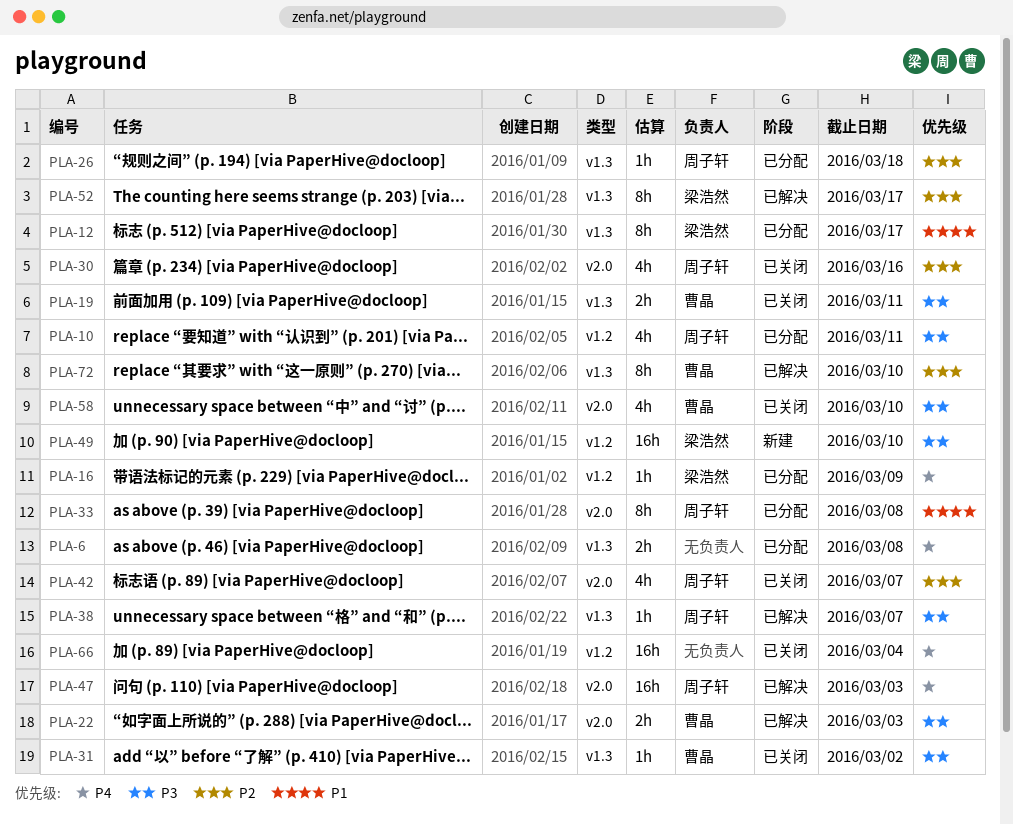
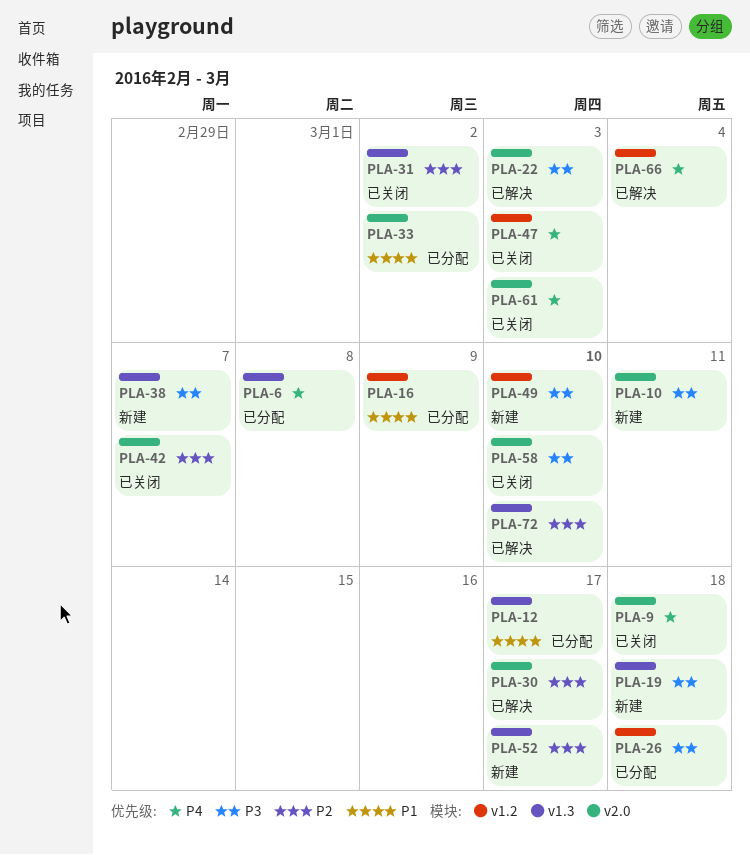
PLA-9: none -> present
PLA-10, status: 已分配 -> 新建
PLA-10, label: v1.2 -> v2.0
PLA-16, priority: P4 -> P1
PLA-19, status: 已关闭 -> 新建
PLA-19, due: Mar 11 -> Mar 18
PLA-26, priority: P2 -> P3
PLA-26, label: v1.3 -> v1.2
PLA-30, status: 已关闭 -> 已解决
PLA-30, due: Mar 16 -> Mar 17
PLA-31, priority: P3 -> P2
PLA-33, due: Mar 8 -> Mar 2
PLA-38, status: 已解决 -> 新建
PLA-47, status: 已解决 -> 已关闭
PLA-47, label: v2.0 -> v1.2
PLA-52, status: 已解决 -> 新建
PLA-61: none -> present
PLA-66, status: 已关闭 -> 已解决

